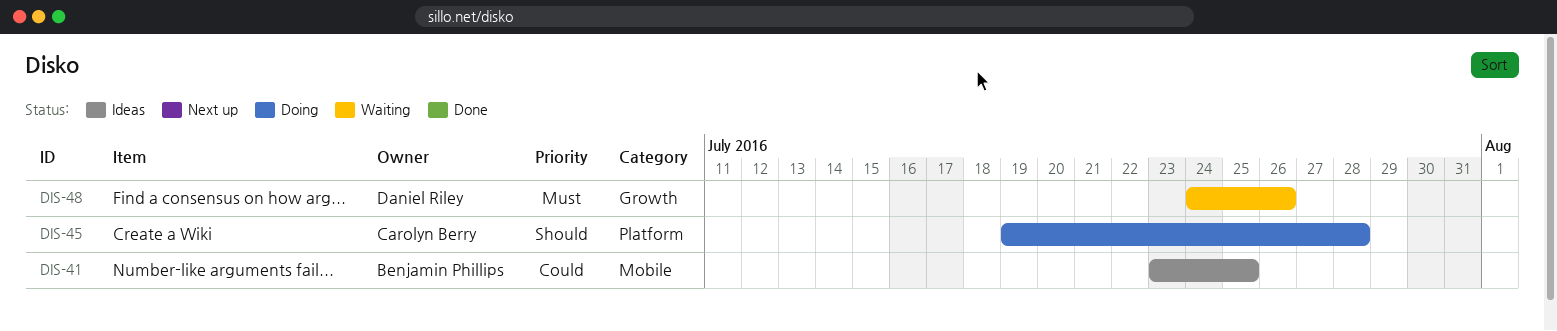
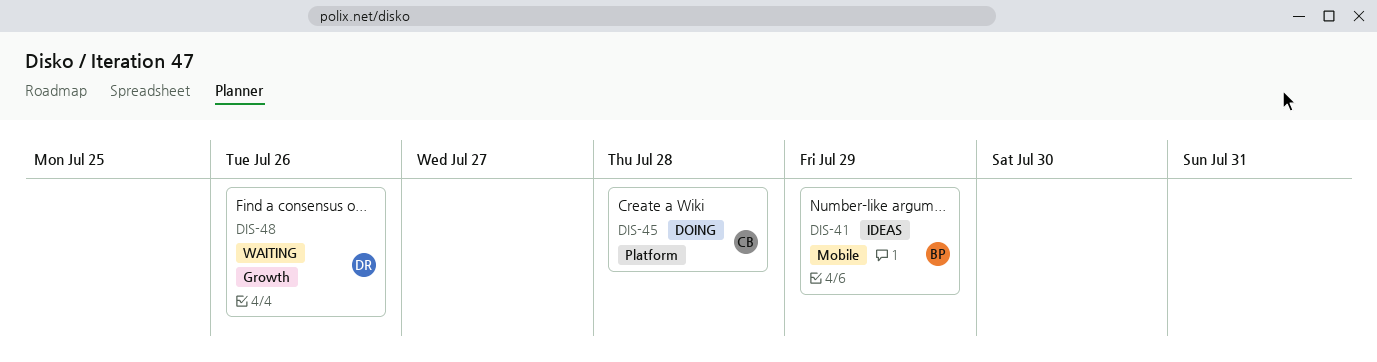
DIS-41, due: Jul 25 -> Jul 29

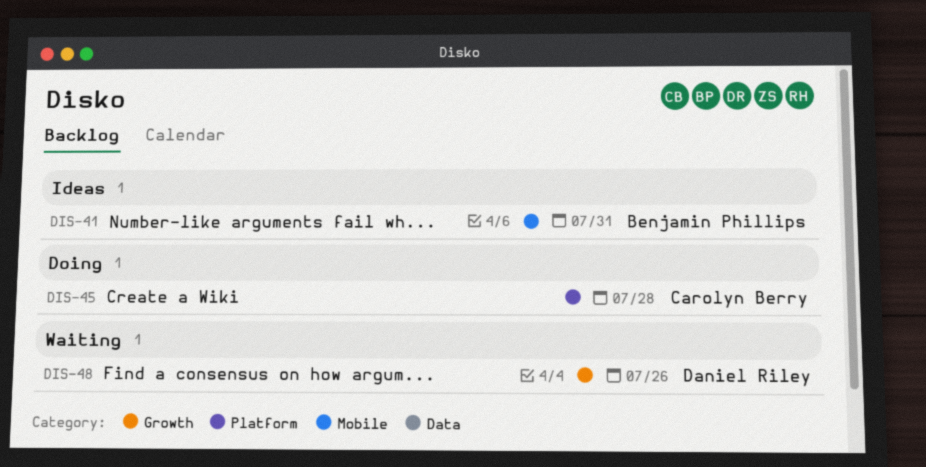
DIS-41, due: Jul 29 -> Jul 31

